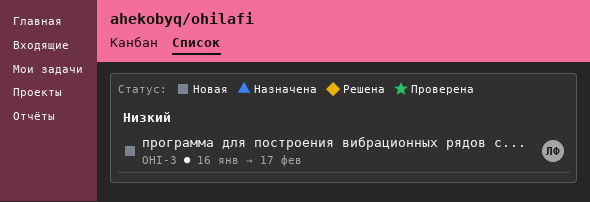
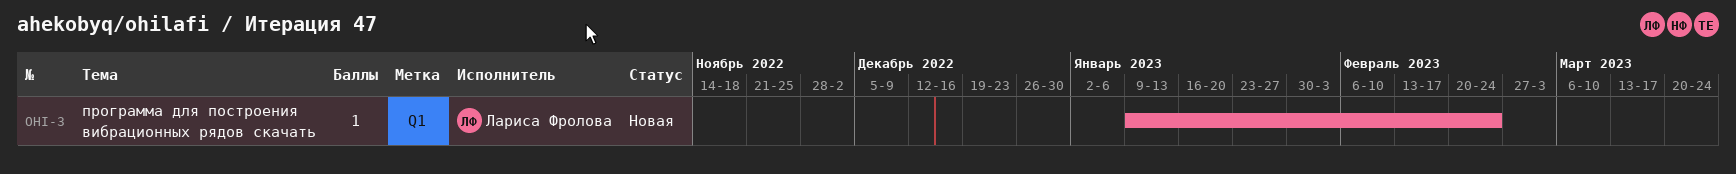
OHI-3, start: Jan 16 -> Jan 9
OHI-3, due: Feb 17 -> Feb 24

